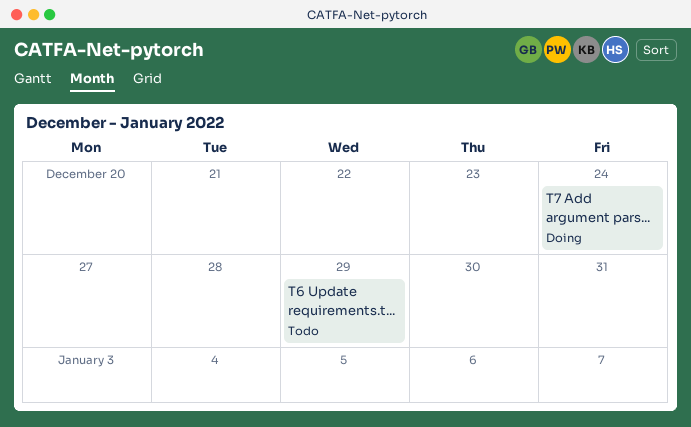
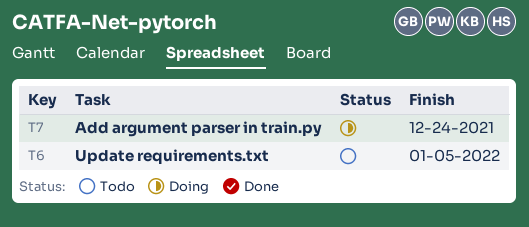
T6, due: Dec 29 -> Jan 5

